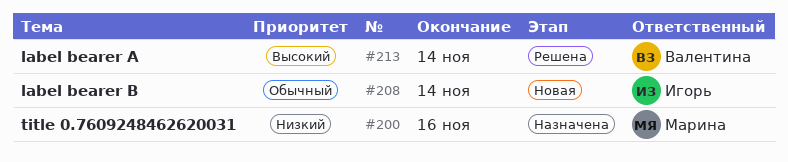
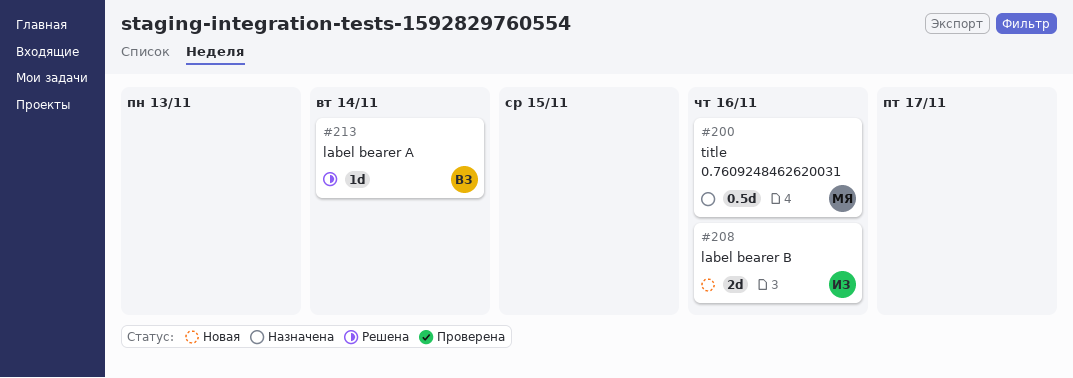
#208, due: Nov 14 -> Nov 16

